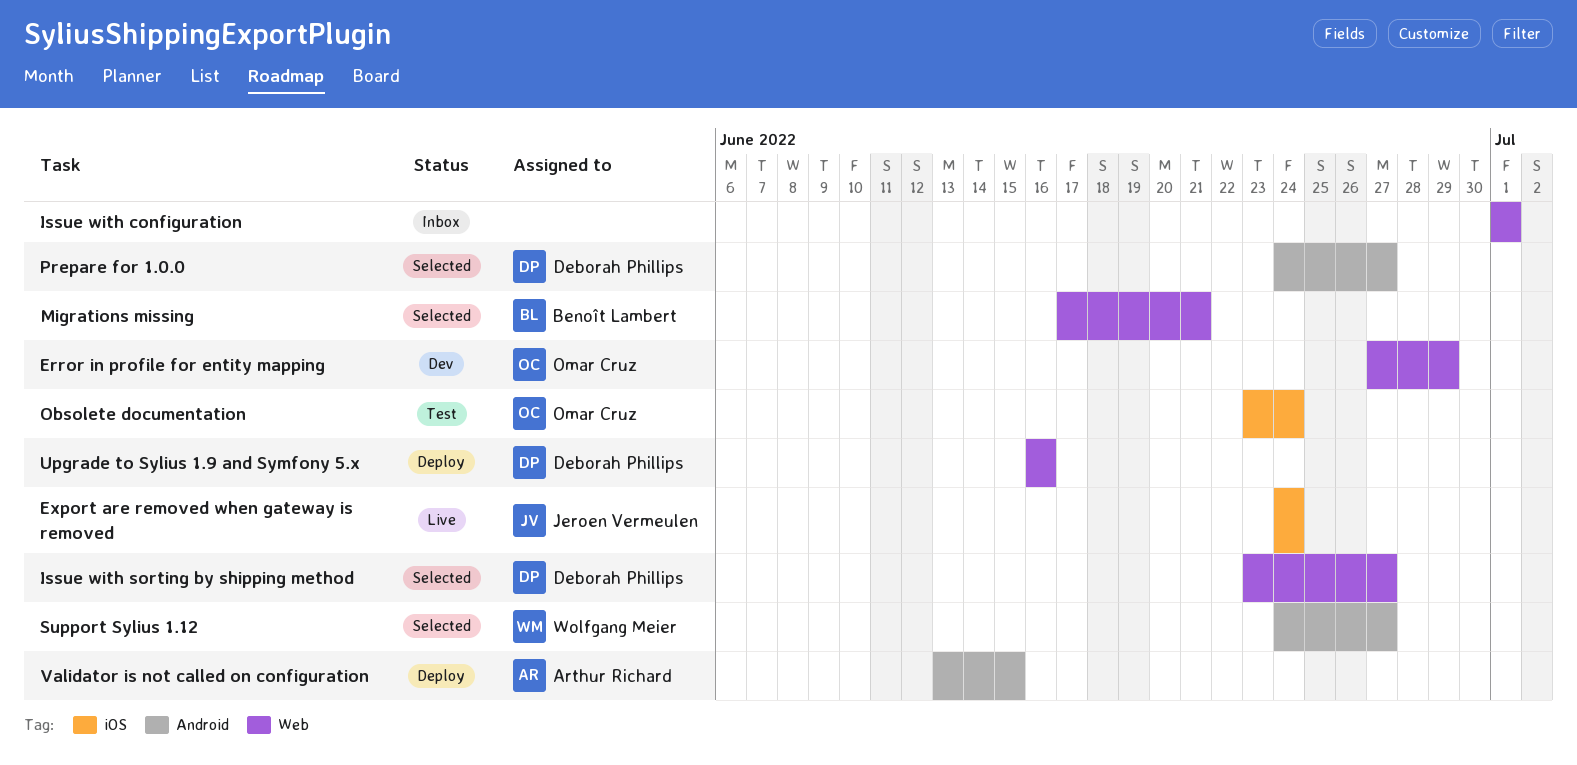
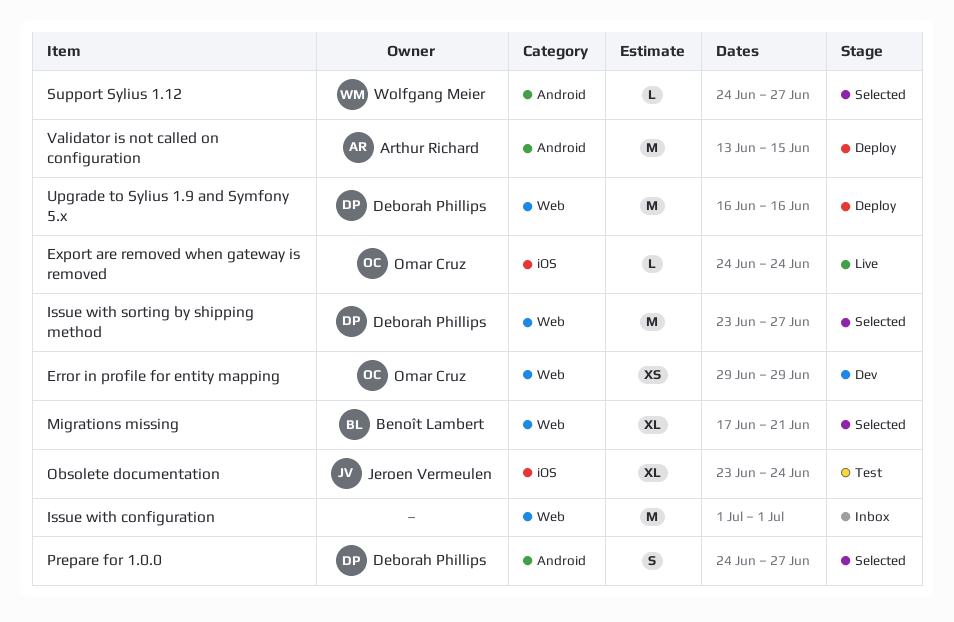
Error in profile for entity mapping, start: Jun 27 -> Jun 29
Export are removed when gateway is removed, owner: Jeroen Vermeulen -> Omar Cruz
Obsolete documentation, owner: Omar Cruz -> Jeroen Vermeulen

